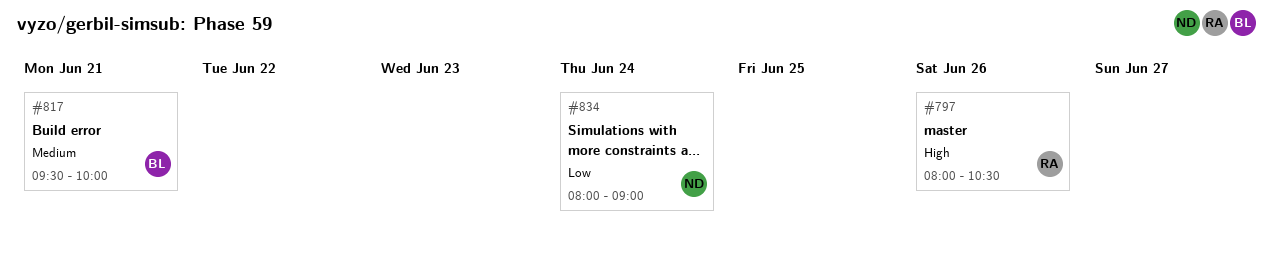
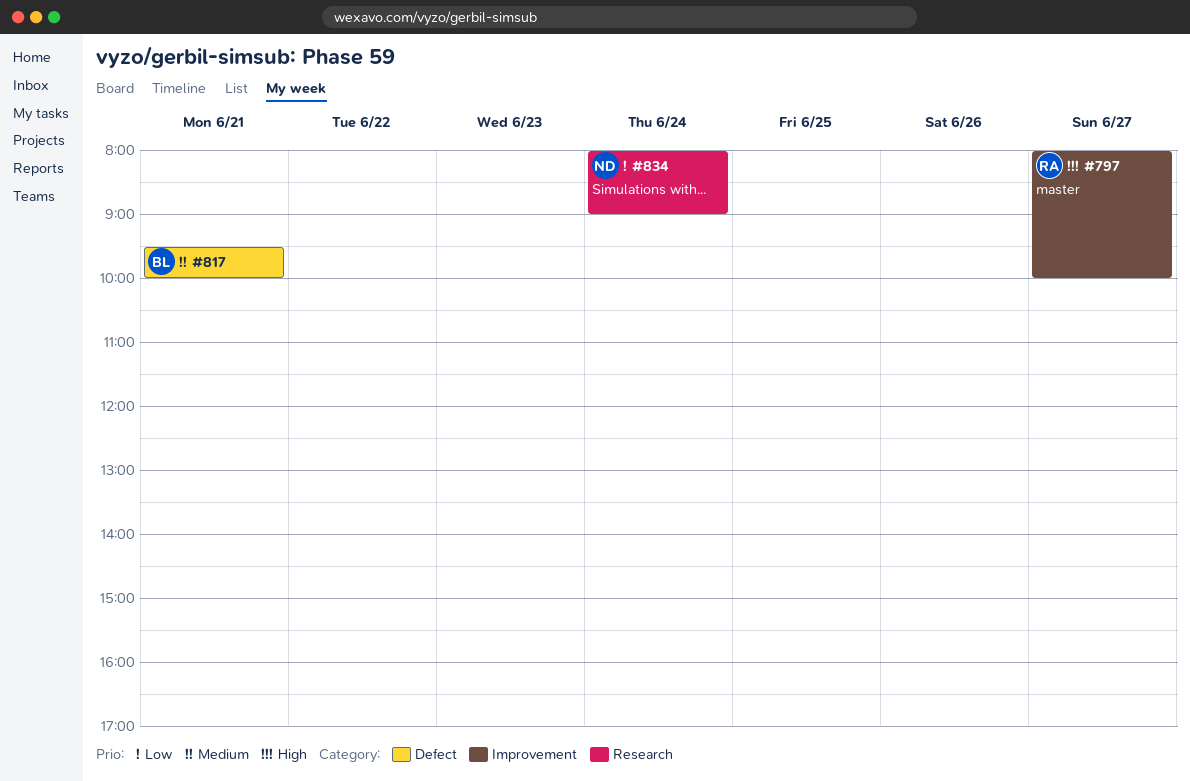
#797, day: Jun 26 -> Jun 27
#797, ends: 10:30 -> 10:00

